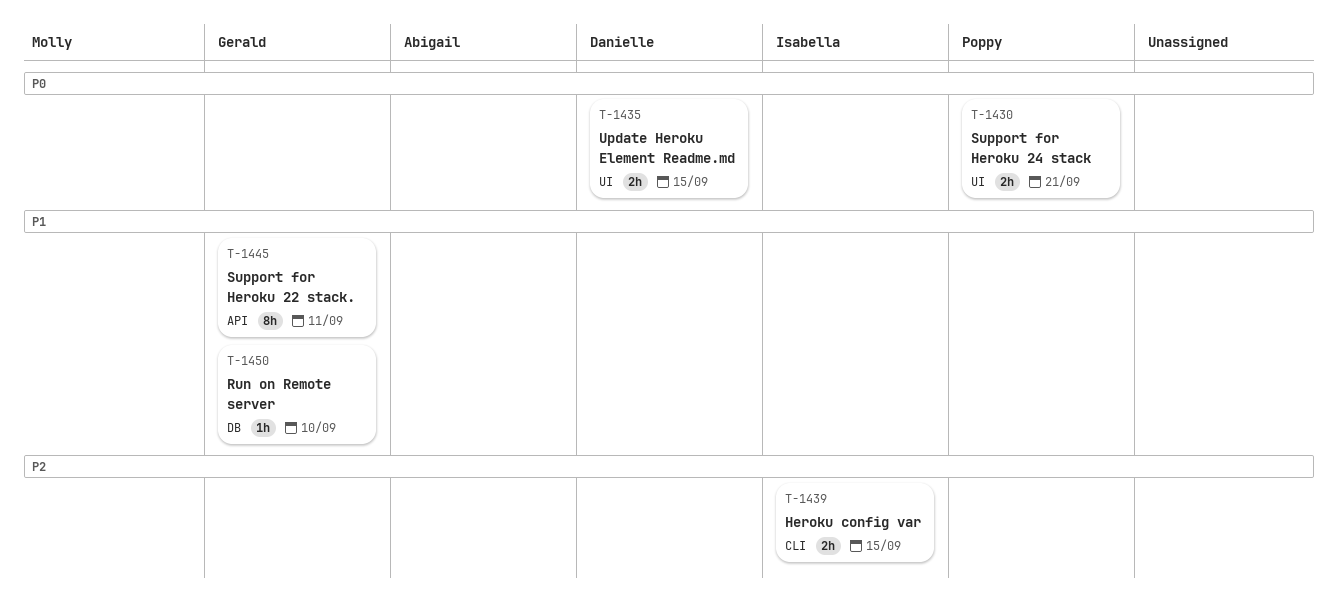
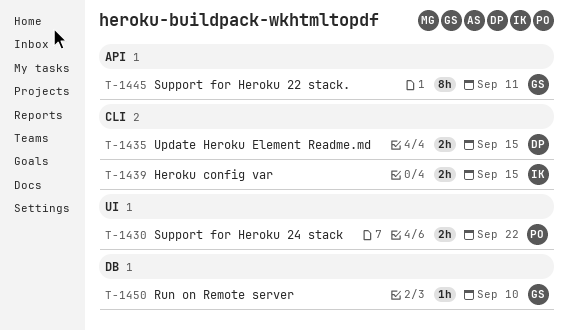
T-1430, due: Sep 21 -> Sep 22
T-1435, label: UI -> CLI

